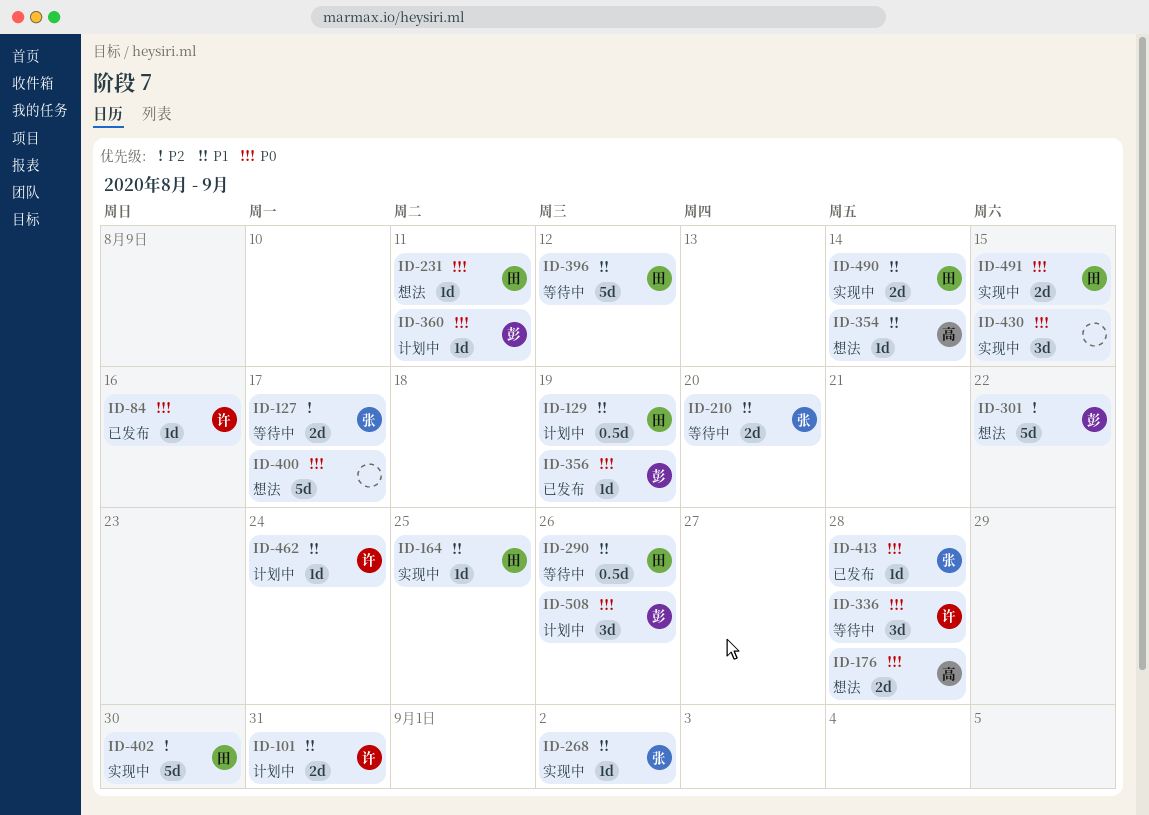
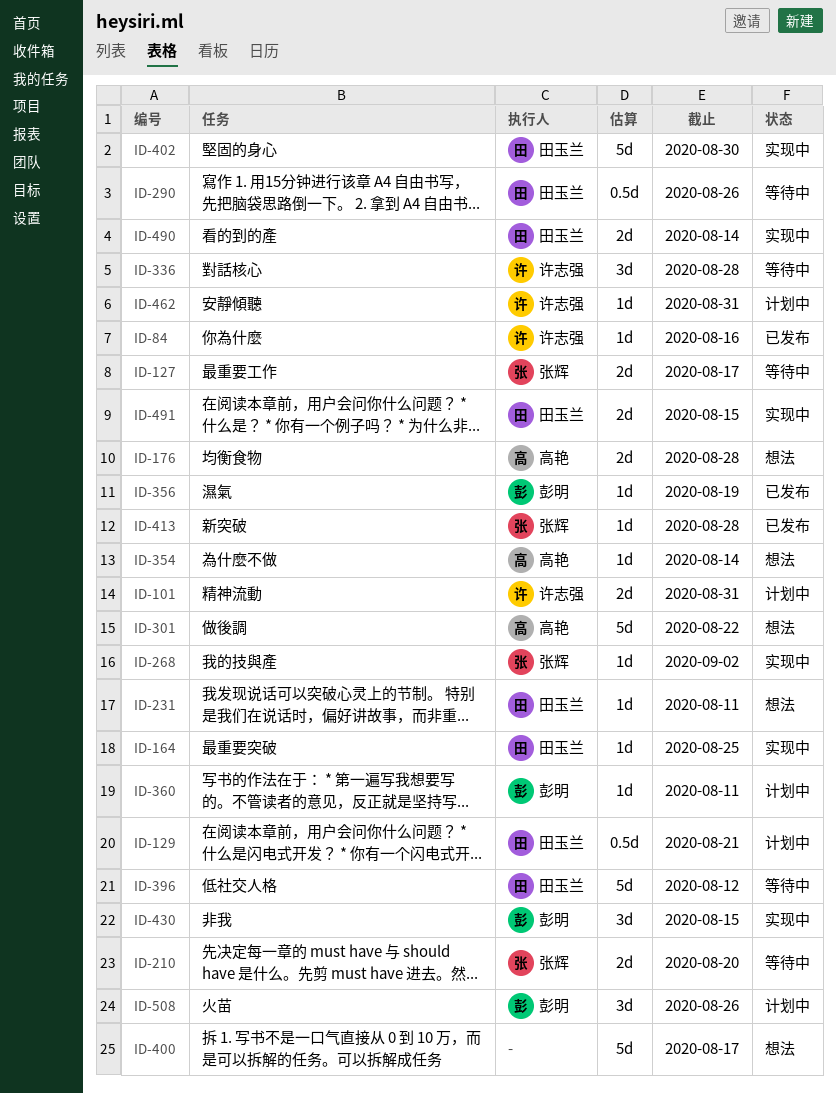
ID-129, due: Aug 19 -> Aug 21
ID-301, owner: 彭明 -> 高艳
ID-430, owner: none -> 彭明
ID-462, due: Aug 24 -> Aug 31

